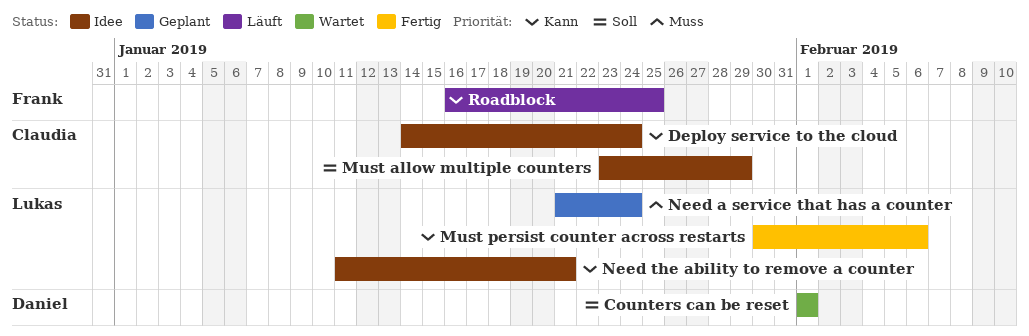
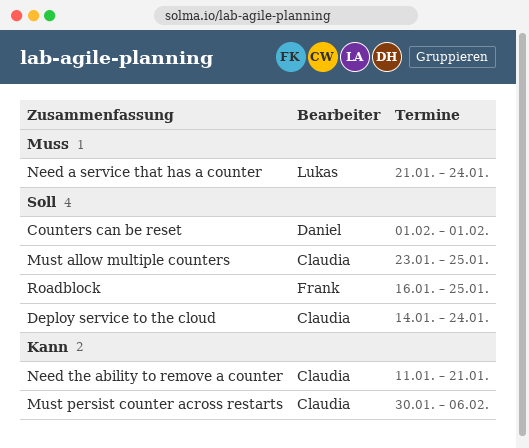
Deploy service to the cloud, priority: Kann -> Soll
Must allow multiple counters, due: Jan 29 -> Jan 25
Must persist counter across restarts, owner: Lukas -> Claudia
Need the ability to remove a counter, owner: Lukas -> Claudia
Roadblock, priority: Kann -> Soll

